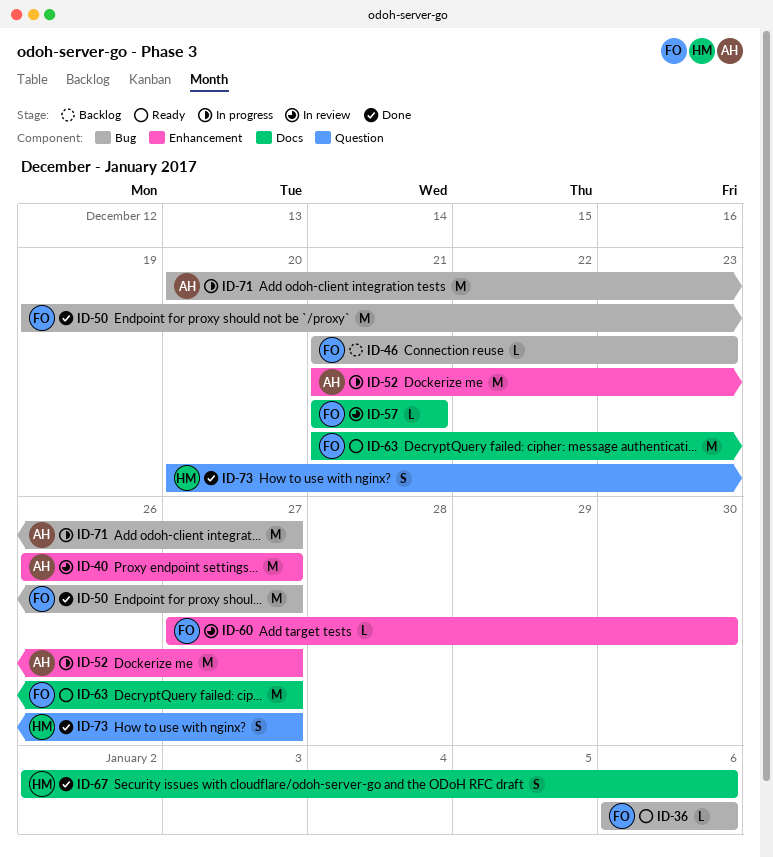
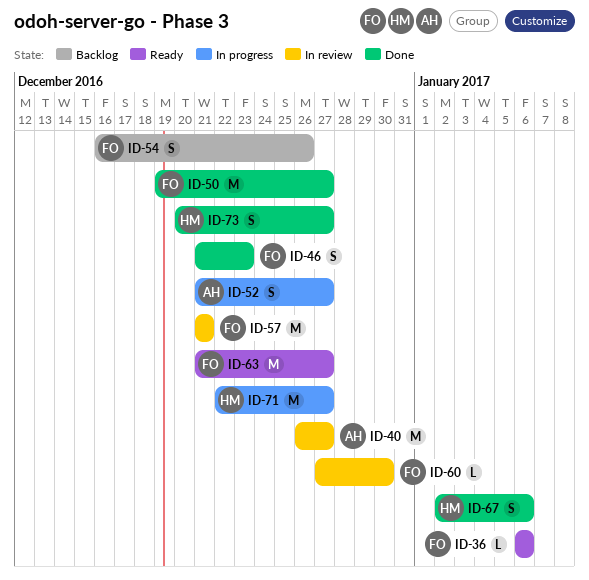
ID-46, status: Backlog -> Done
ID-46, estimate: L -> S
ID-52, estimate: M -> S
ID-54: none -> present
ID-57, estimate: L -> M
ID-71, owner: AH -> HM
ID-71, start: Dec 20 -> Dec 22

